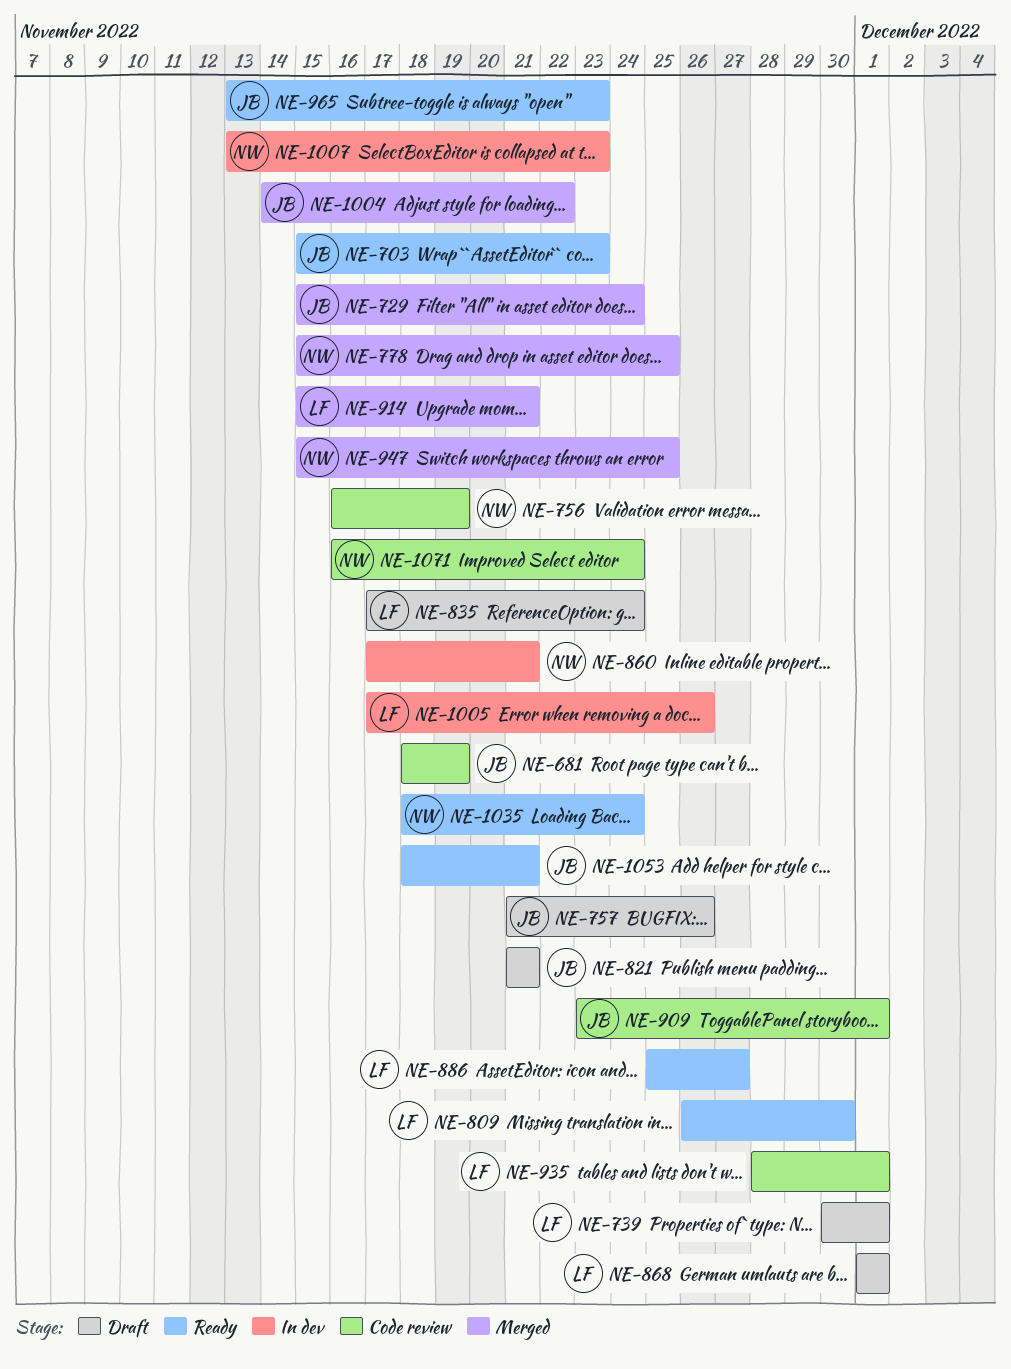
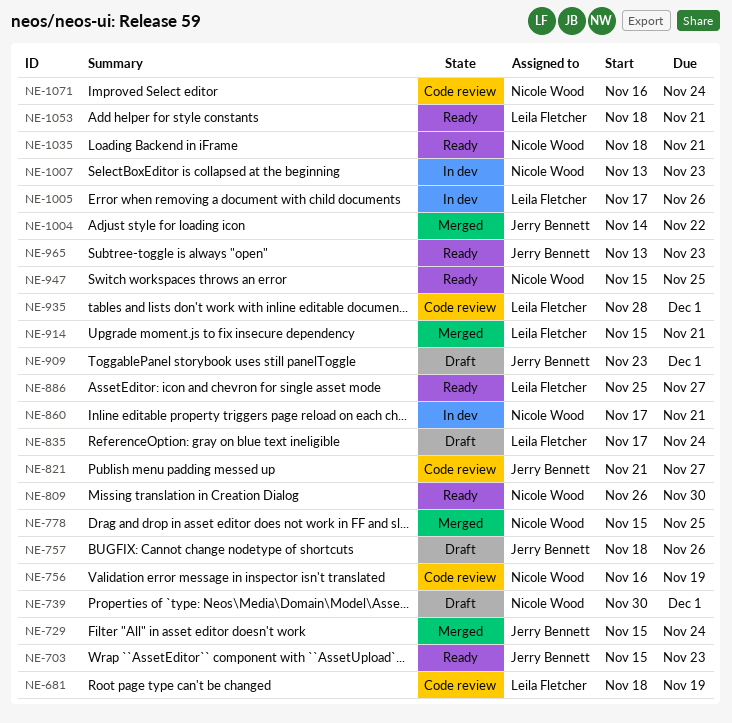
NE-681, owner: Jerry Bennett -> Leila Fletcher
NE-739, owner: Leila Fletcher -> Nicole Wood
NE-757, start: Nov 21 -> Nov 18
NE-809, owner: Leila Fletcher -> Nicole Wood
NE-821, status: Draft -> Code review
NE-821, due: Nov 21 -> Nov 27
NE-868: present -> none
NE-909, status: Code review -> Draft
NE-947, status: Merged -> Ready
NE-1035, due: Nov 24 -> Nov 21
NE-1053, owner: Jerry Bennett -> Leila Fletcher

